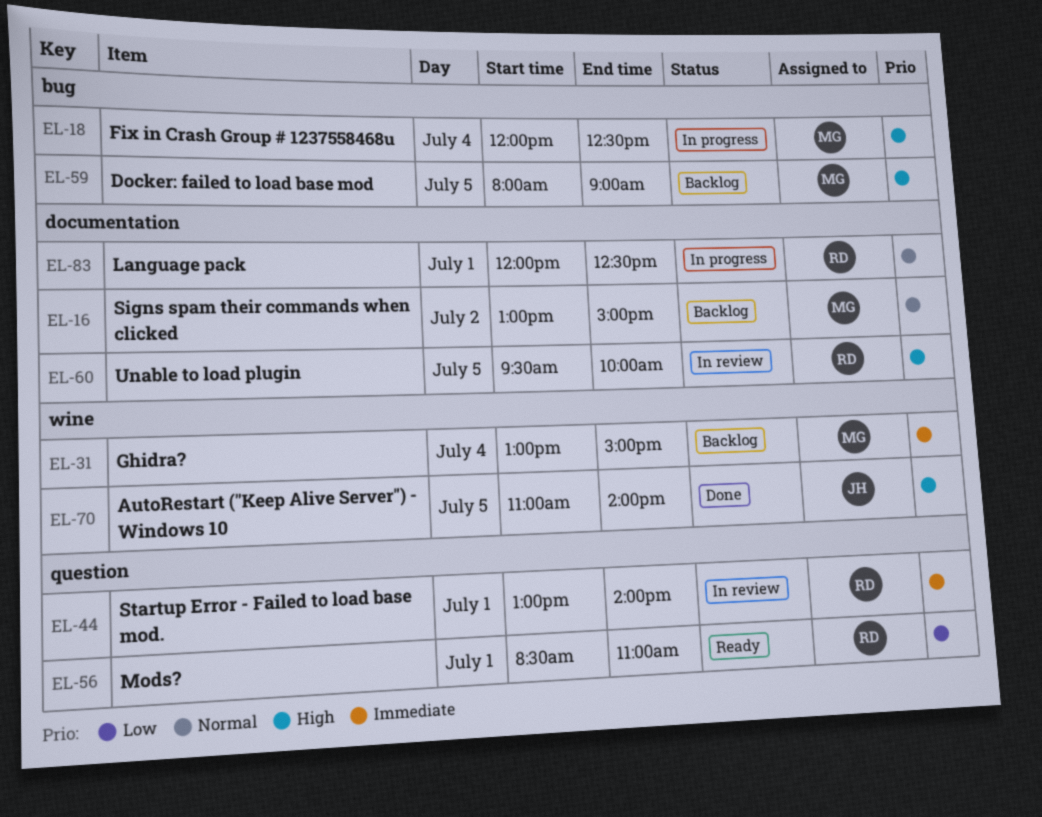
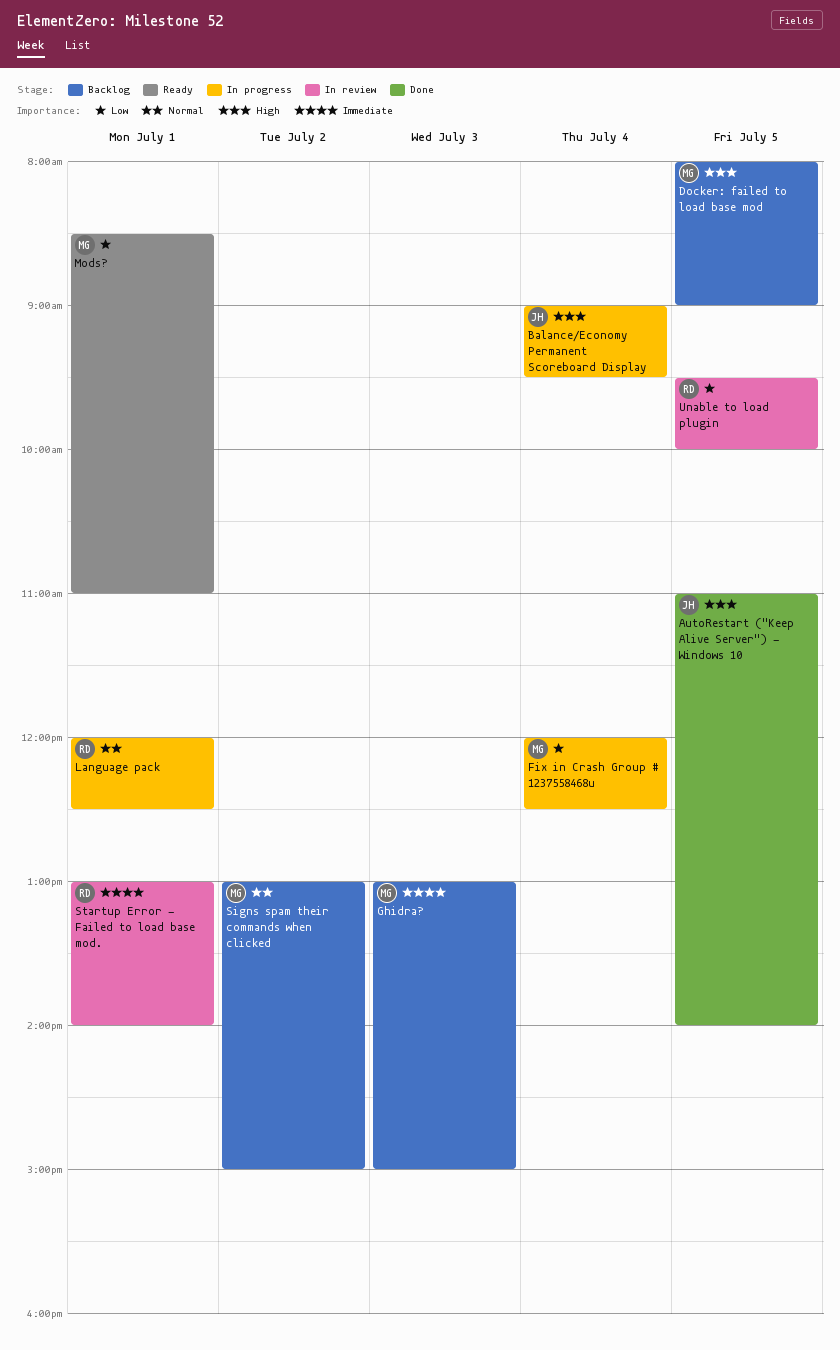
Balance/Economy Permanent Scoreboard Display: none -> present
Fix in Crash Group # 1237558468u, priority: High -> Low
Ghidra?, day: Jul 4 -> Jul 3
Mods?, owner: RD -> MG
Unable to load plugin, priority: High -> Low

